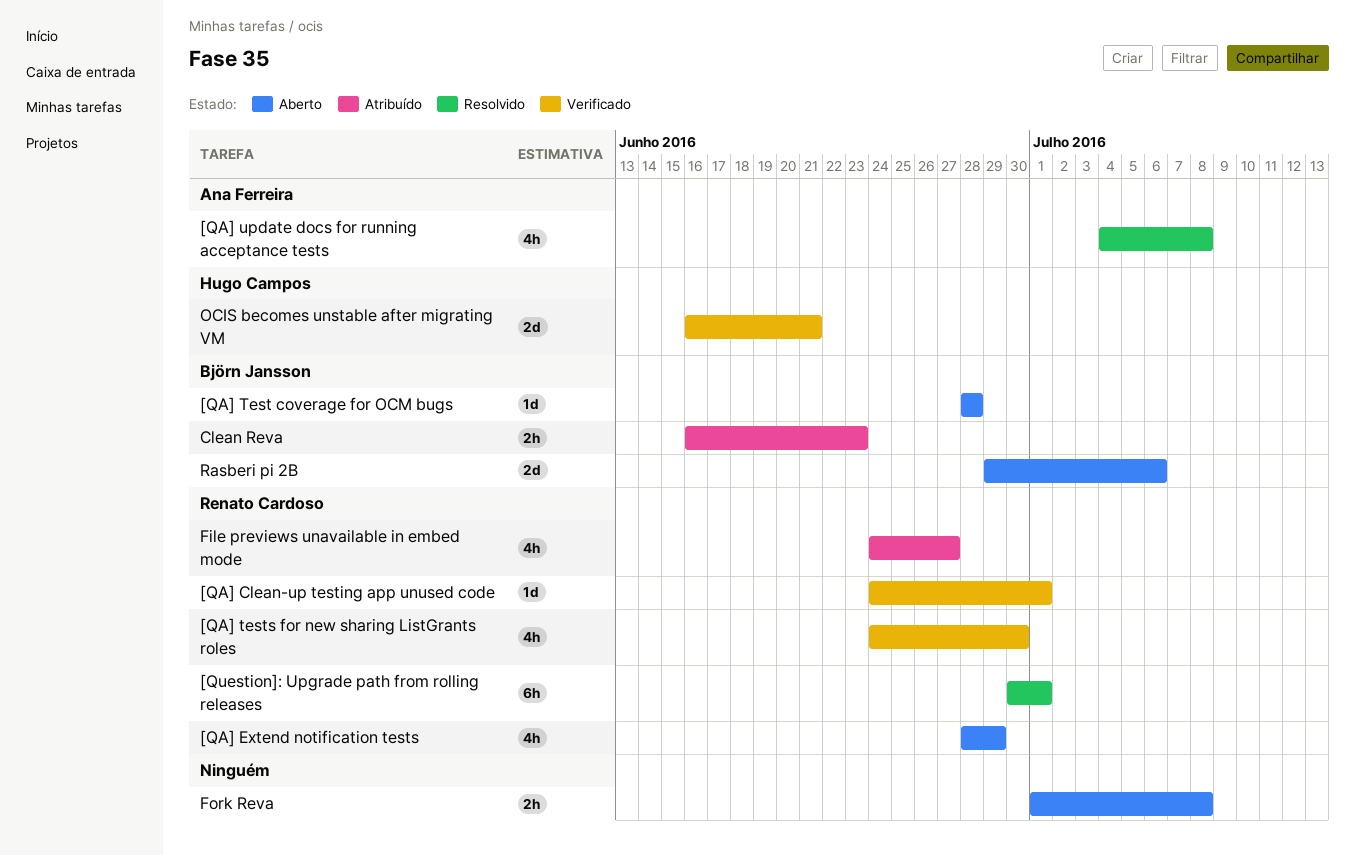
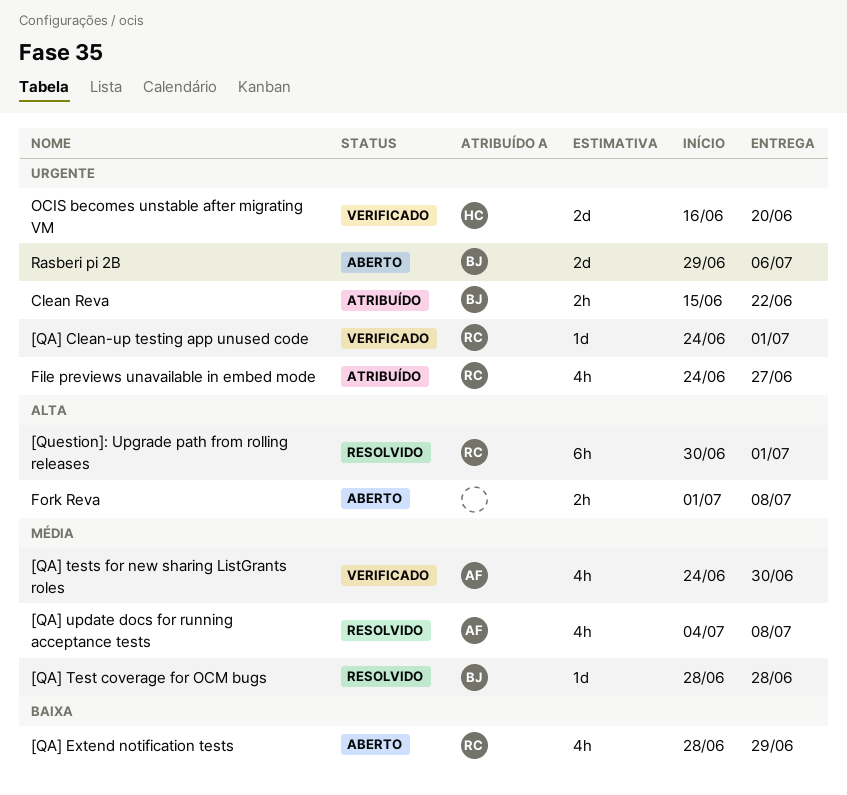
[QA] Test coverage for OCM bugs, status: Aberto -> Resolvido
[QA] tests for new sharing ListGrants roles, owner: Renato Cardoso -> Ana Ferreira
Clean Reva, start: Jun 16 -> Jun 15
Clean Reva, due: Jun 23 -> Jun 22
OCIS becomes unstable after migrating VM, due: Jun 21 -> Jun 20

